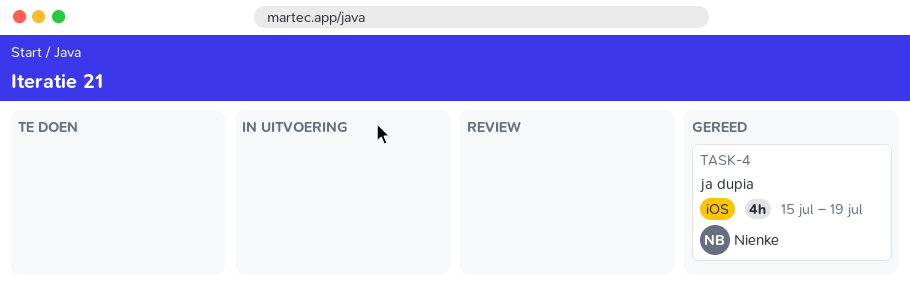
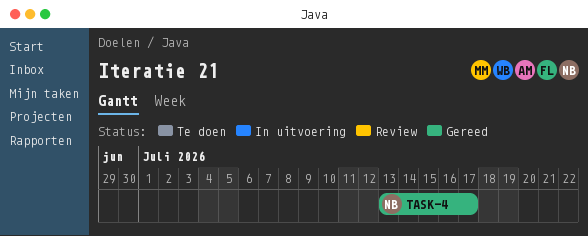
TASK-4, start: Jul 15 -> Jul 13
TASK-4, due: Jul 19 -> Jul 17

